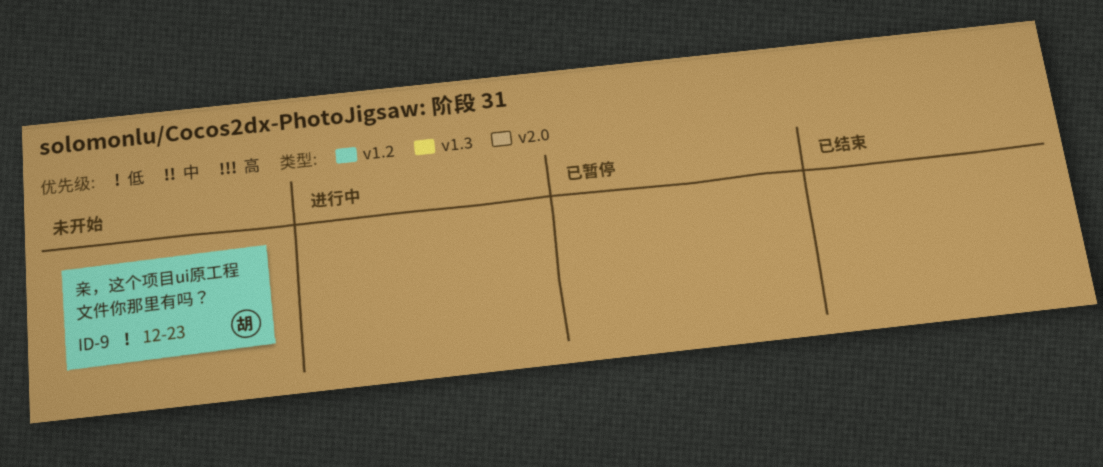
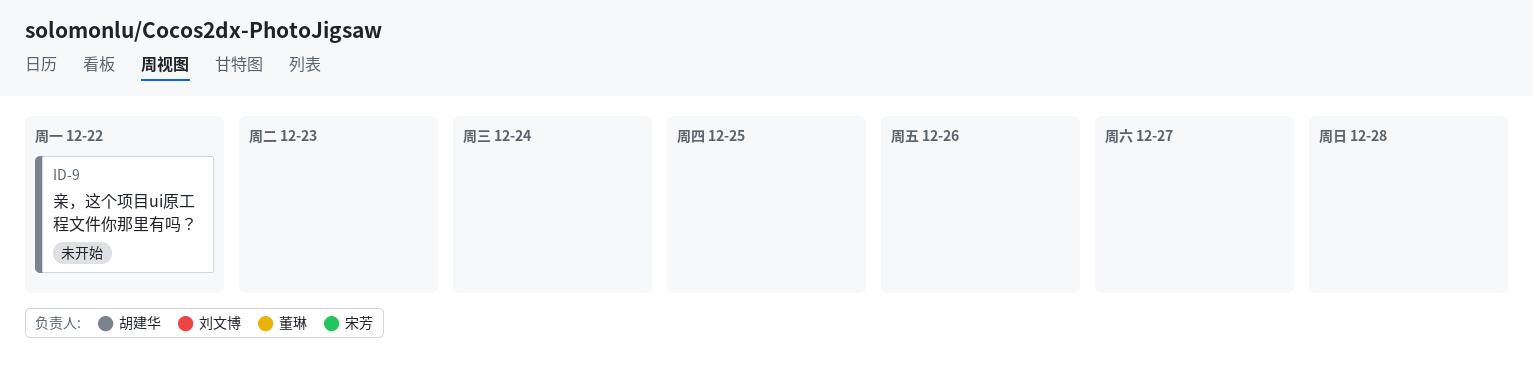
ID-9, due: Dec 23 -> Dec 22

